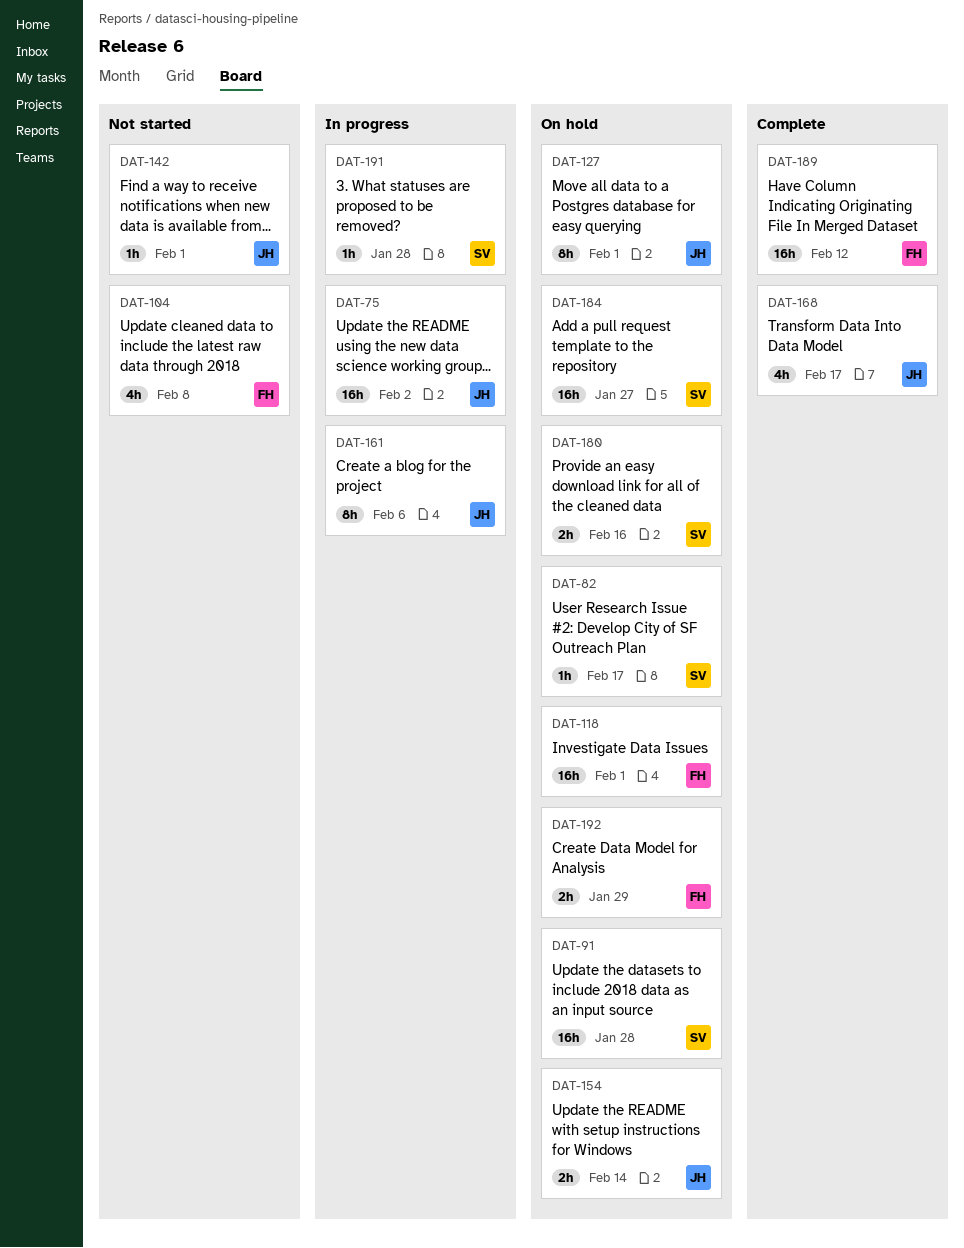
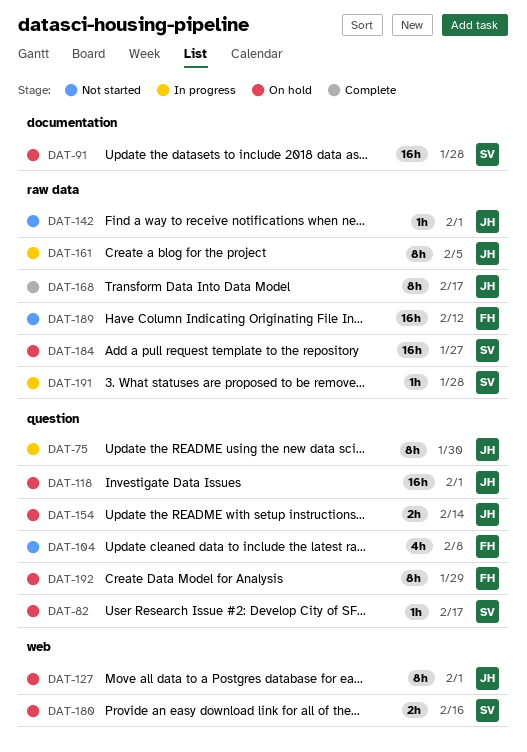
DAT-75, estimate: 16h -> 8h
DAT-75, due: Feb 2 -> Jan 30
DAT-118, owner: FH -> JH
DAT-161, due: Feb 6 -> Feb 5
DAT-168, estimate: 4h -> 8h
DAT-189, status: Complete -> Not started
DAT-192, estimate: 2h -> 8h

